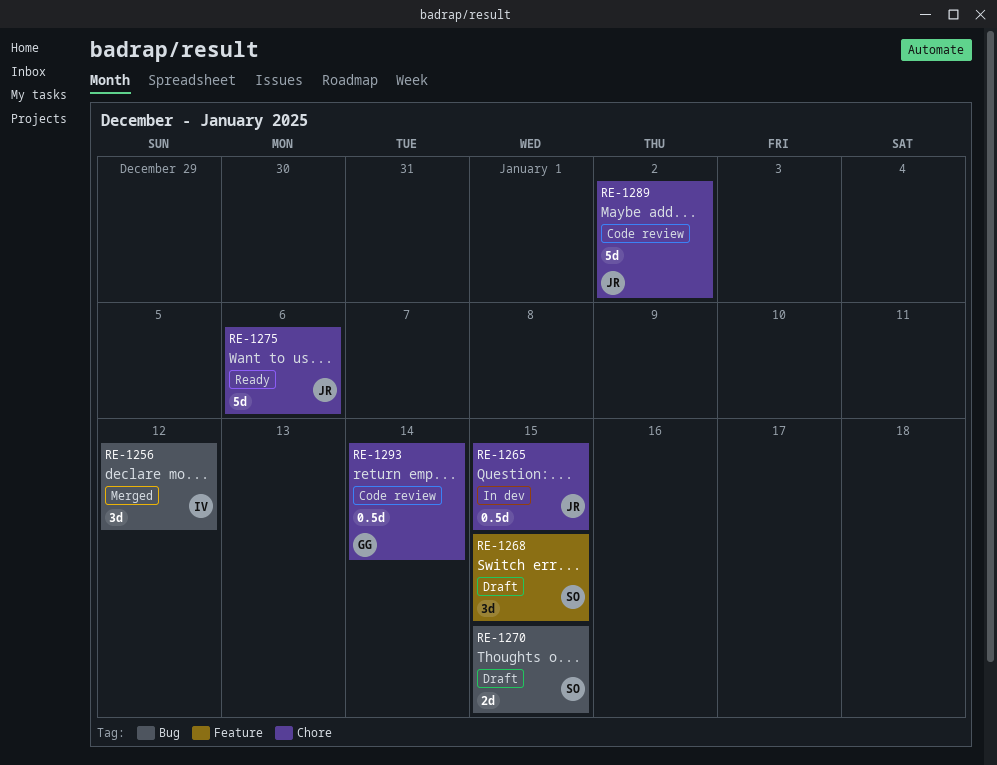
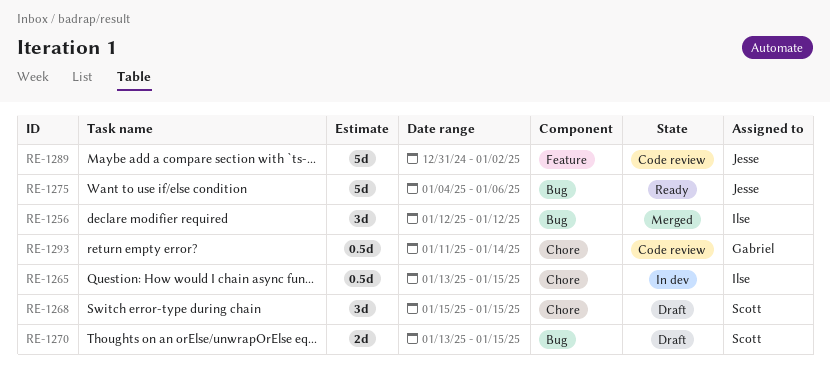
RE-1265, owner: Jesse -> Ilse
RE-1268, label: Feature -> Chore
RE-1275, label: Chore -> Bug
RE-1289, label: Chore -> Feature

